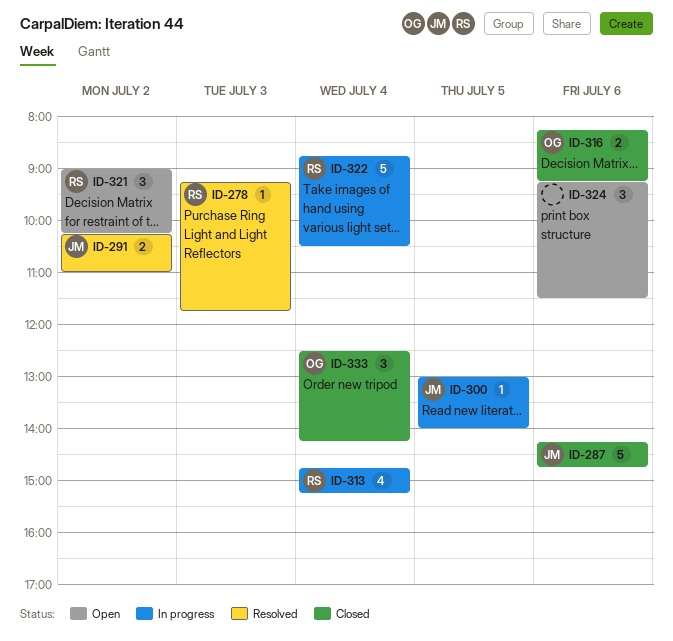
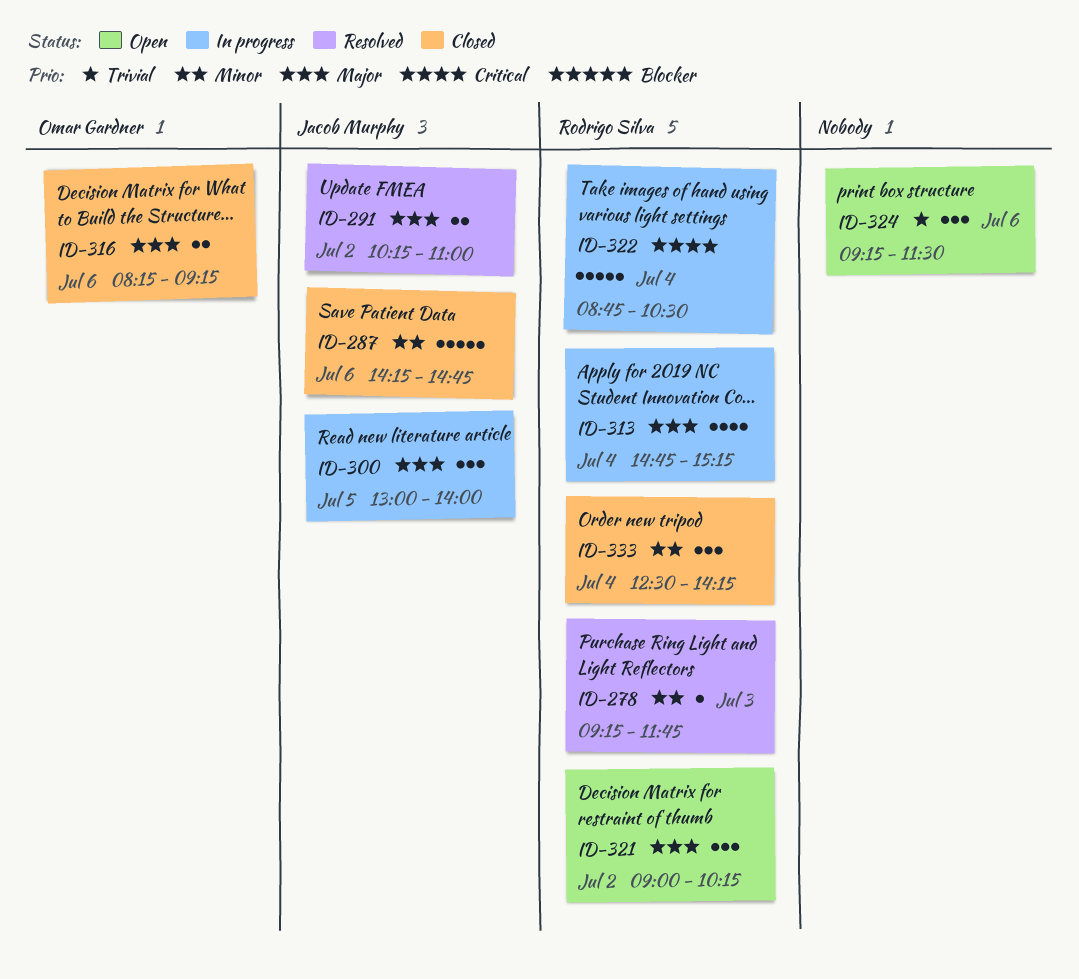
ID-300, estimate: 1 -> 3
ID-333, owner: Omar Gardner -> Rodrigo Silva

